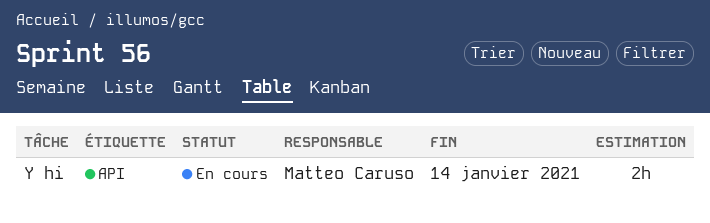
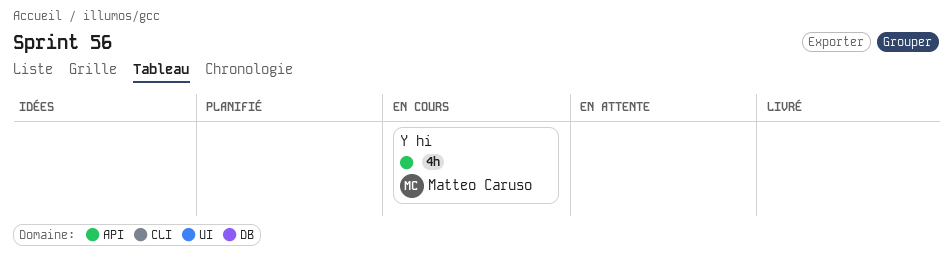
Y hi, estimate: 2h -> 4h

